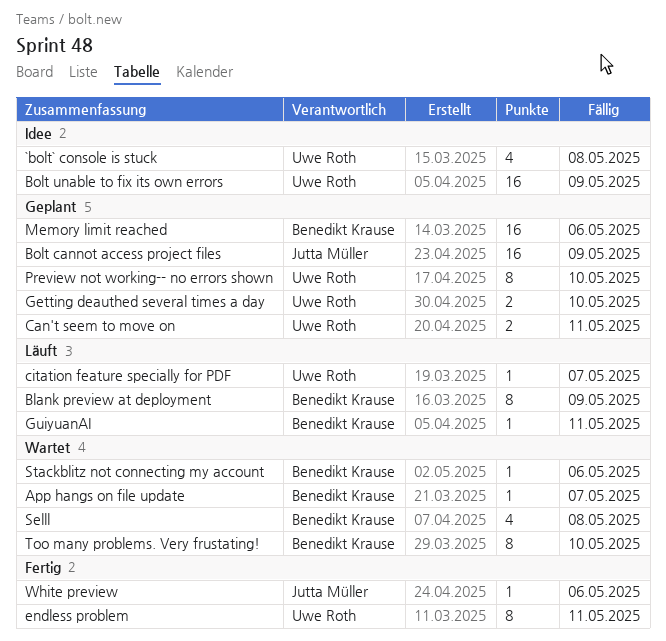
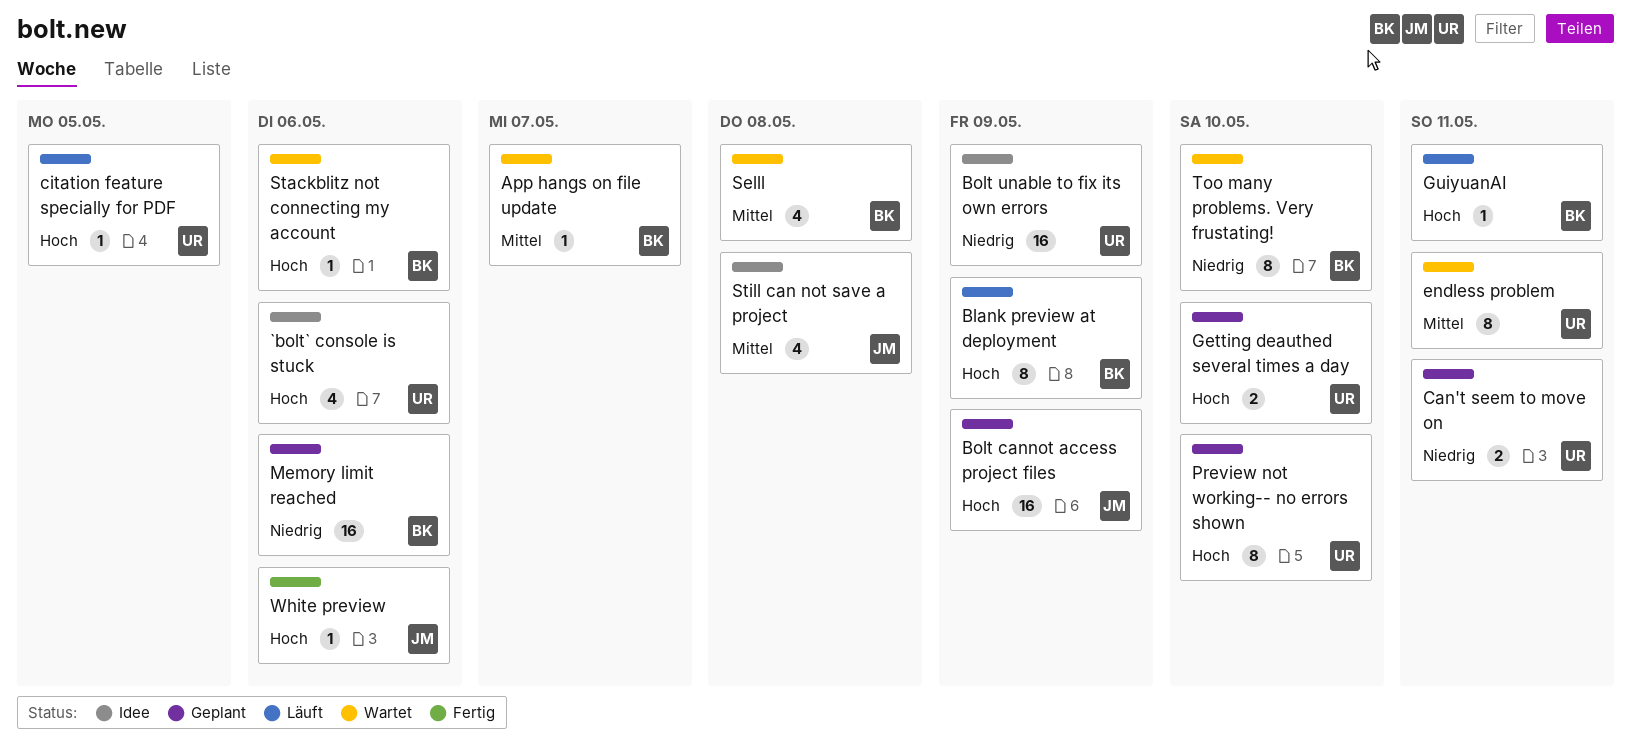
`bolt` console is stuck, due: May 8 -> May 6
citation feature specially for PDF, due: May 7 -> May 5
endless problem, status: Fertig -> Wartet
Still can not save a project: none -> present

